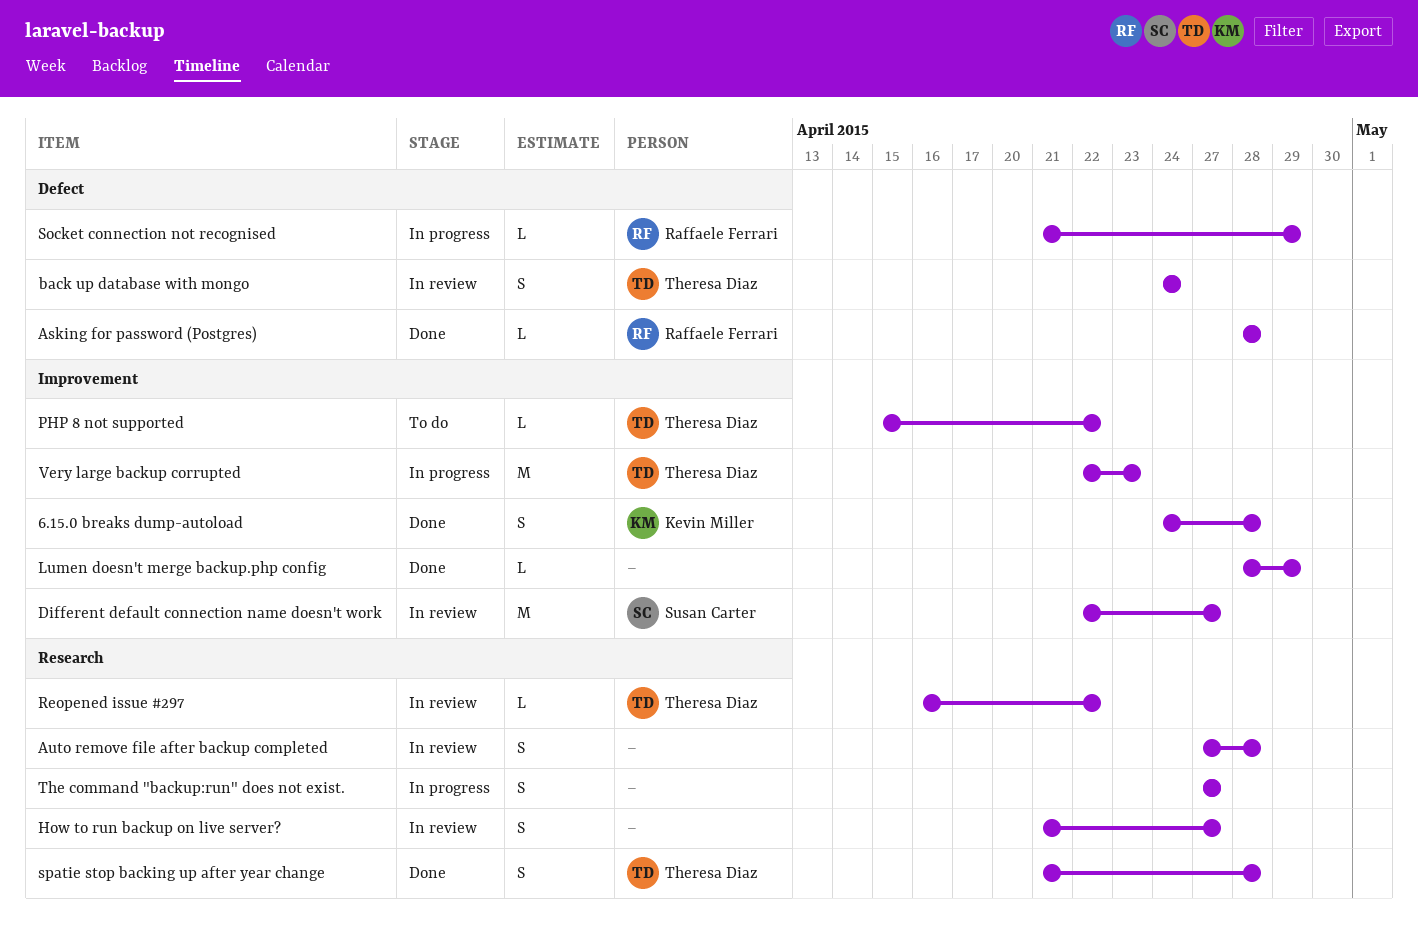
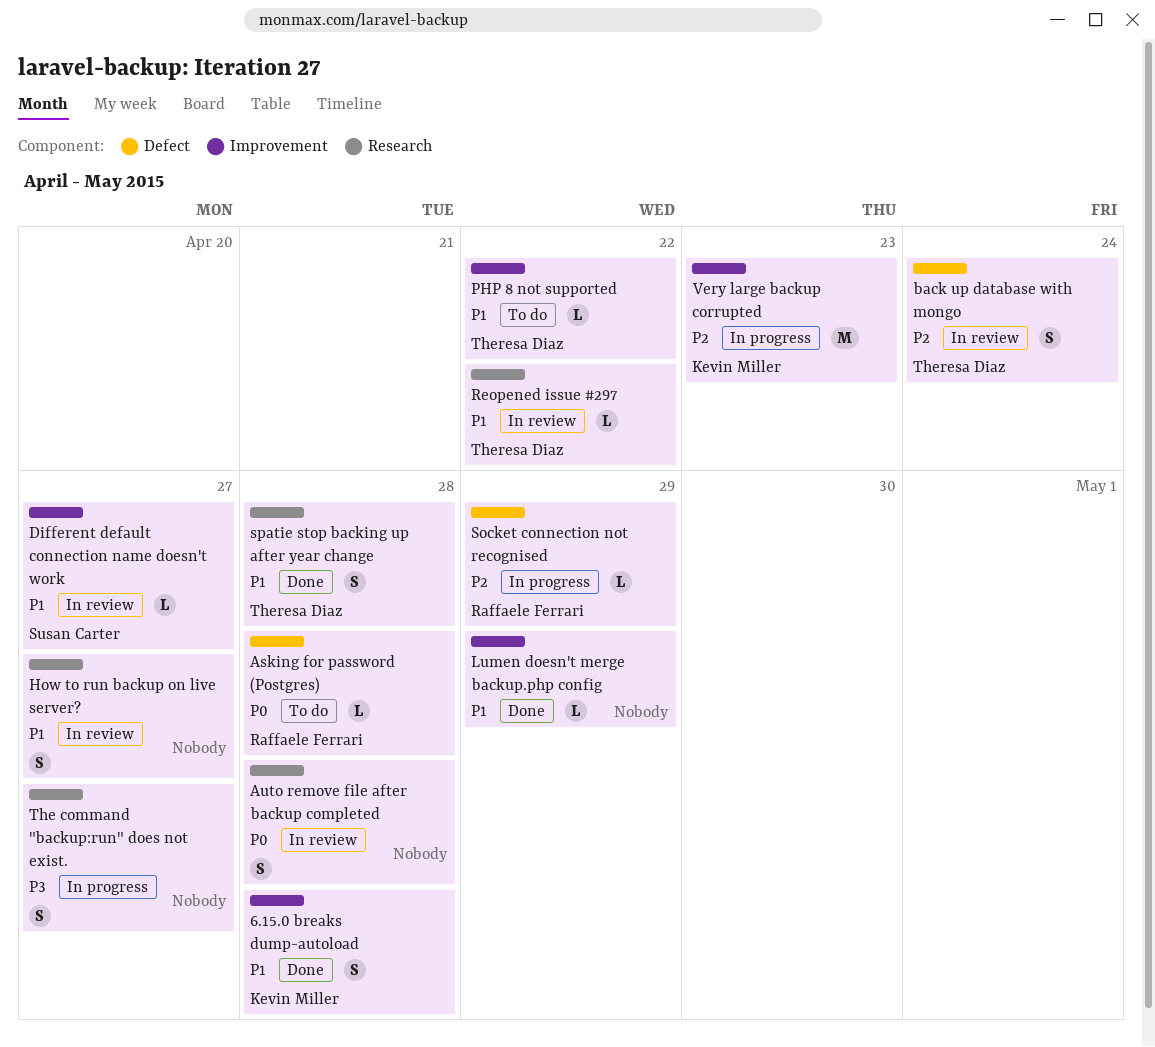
Asking for password (Postgres), status: Done -> To do
Different default connection name doesn't work, estimate: M -> L
Very large backup corrupted, owner: Theresa Diaz -> Kevin Miller

